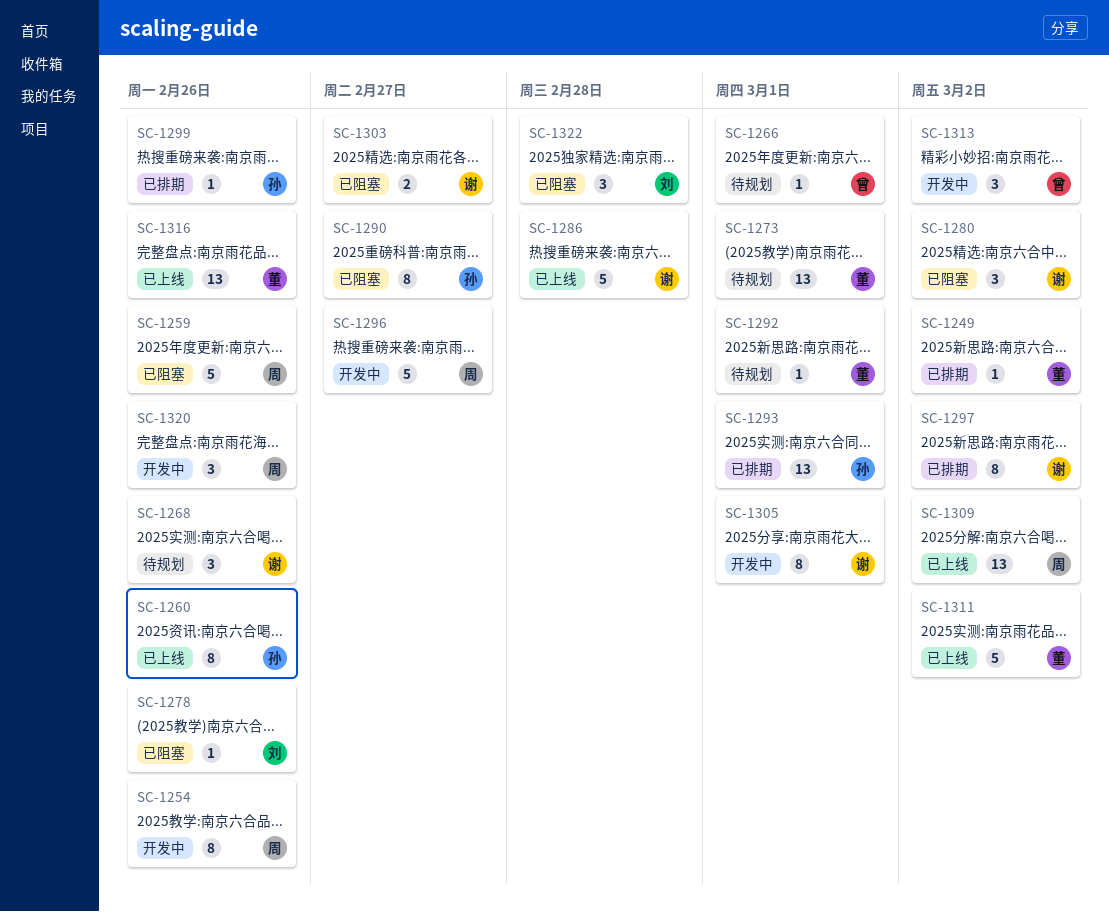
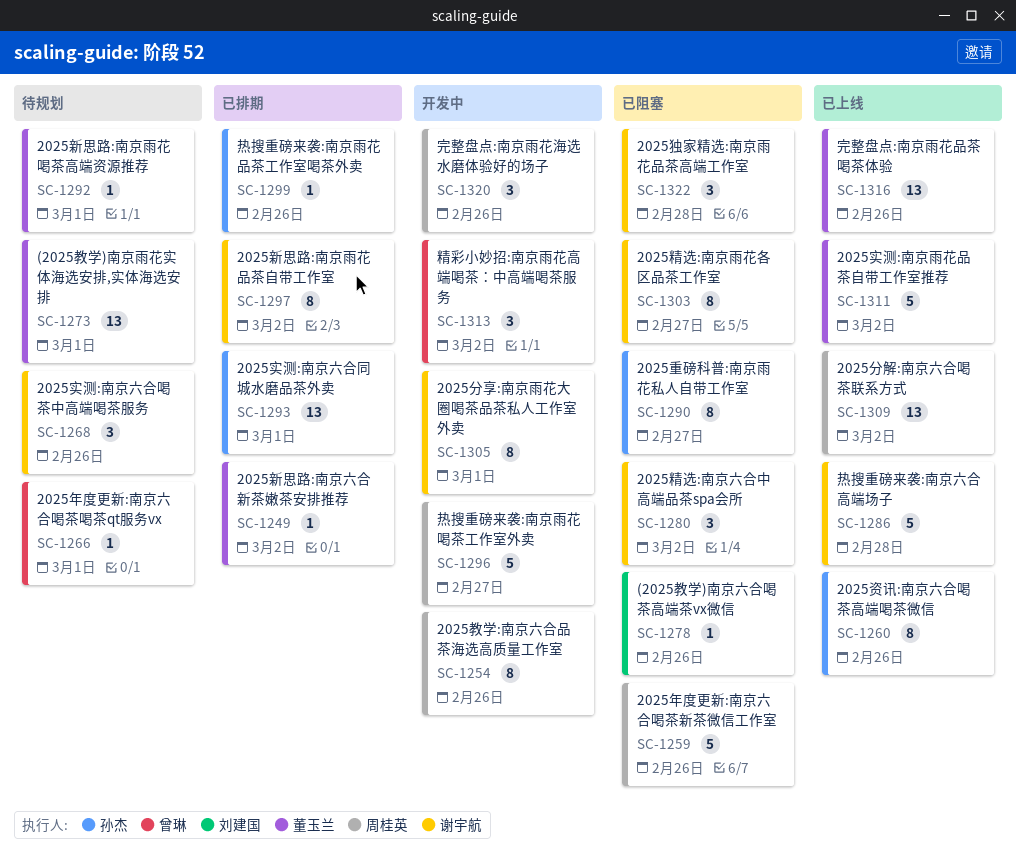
SC-1303, estimate: 2 -> 8
SC-1322, owner: 刘建国 -> 谢宇航

